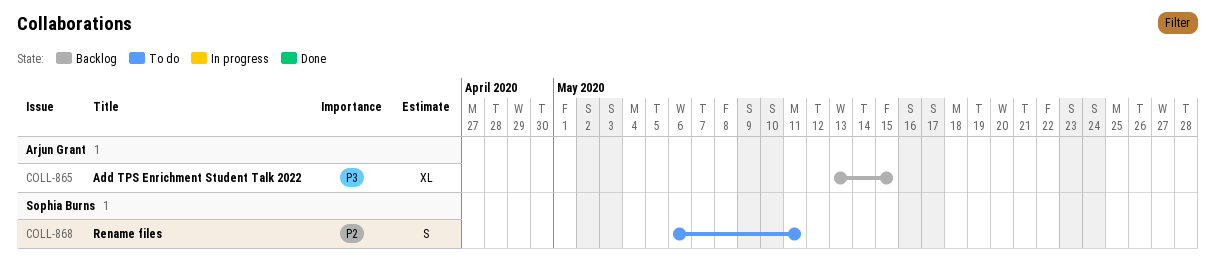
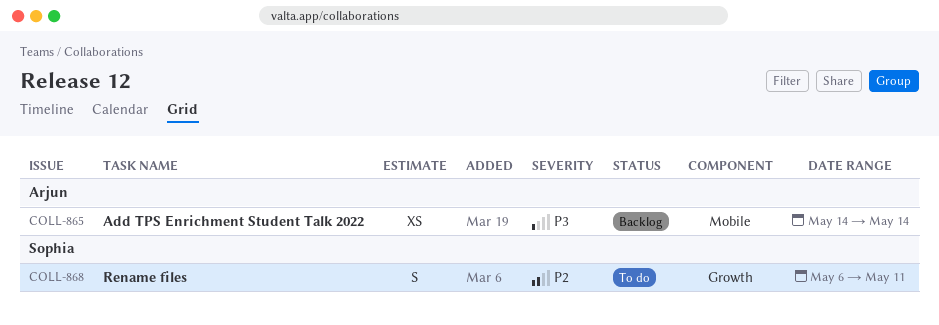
COLL-865, estimate: XL -> XS
COLL-865, start: May 13 -> May 14
COLL-865, due: May 15 -> May 14

